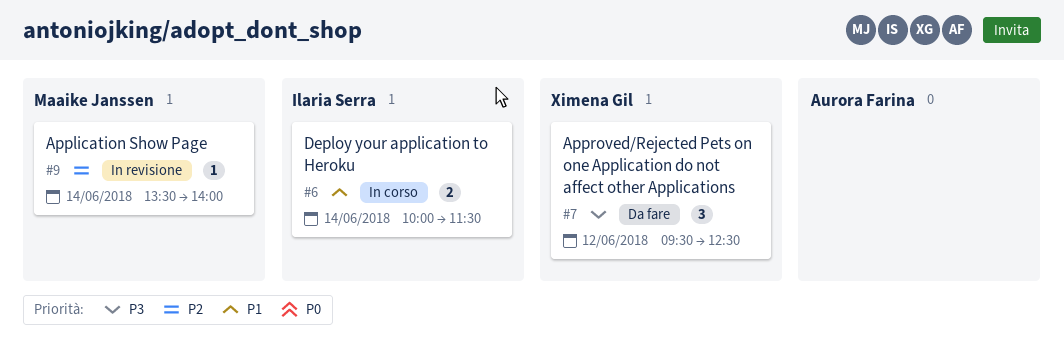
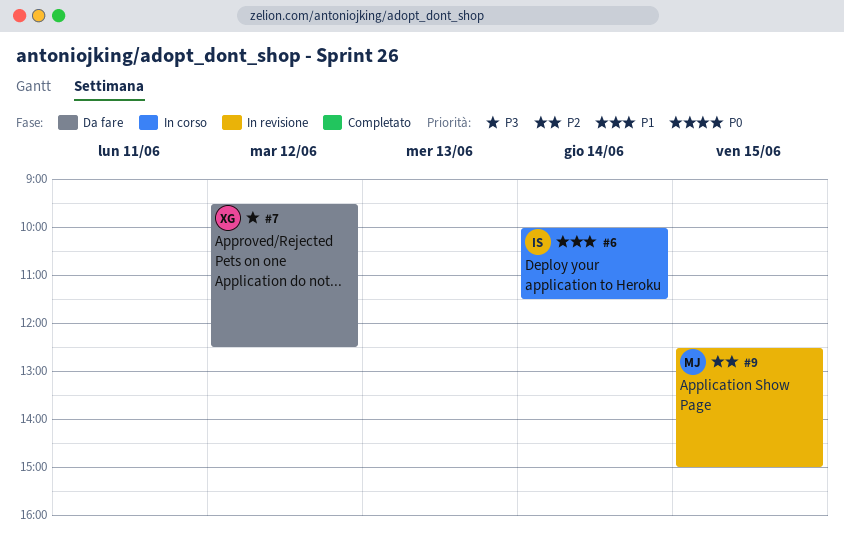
#9, day: Jun 14 -> Jun 15
#9, begins: 13:30 -> 12:30
#9, ends: 14:00 -> 15:00

